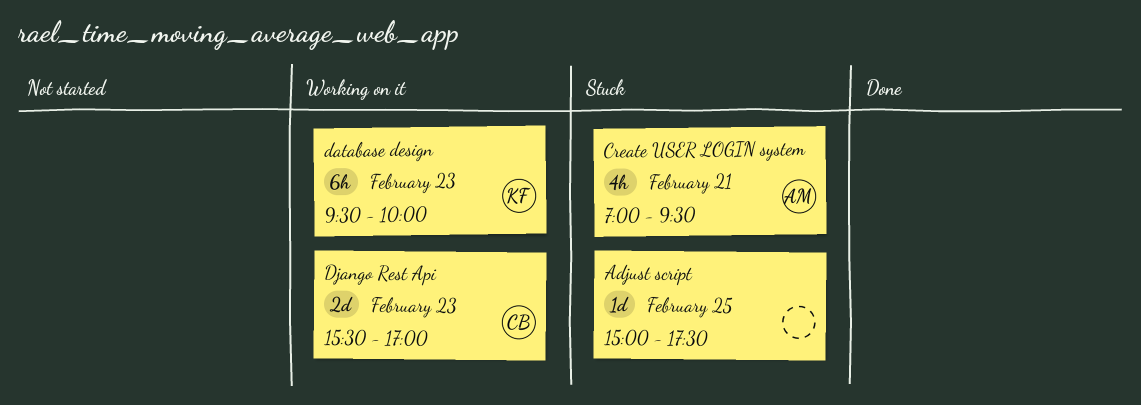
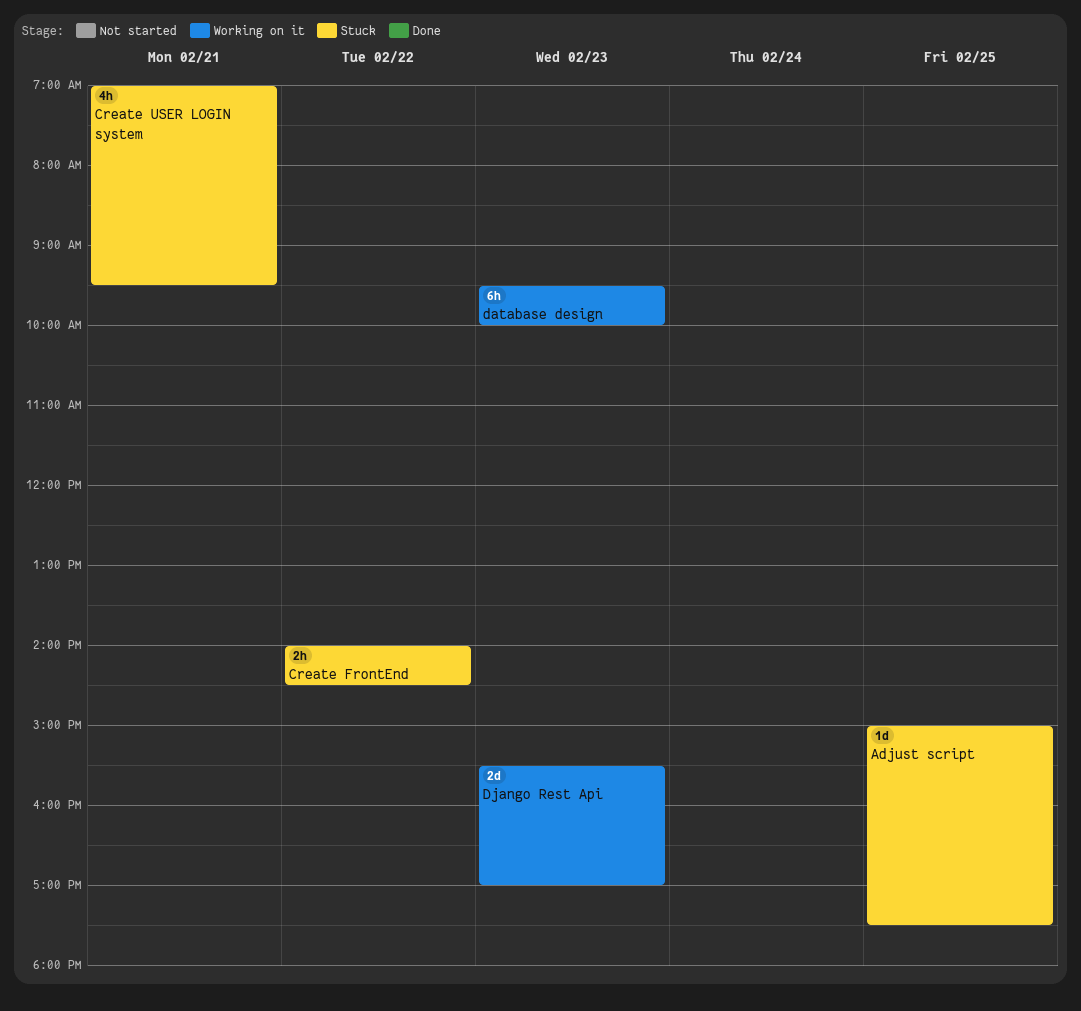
Create FrontEnd: none -> present

